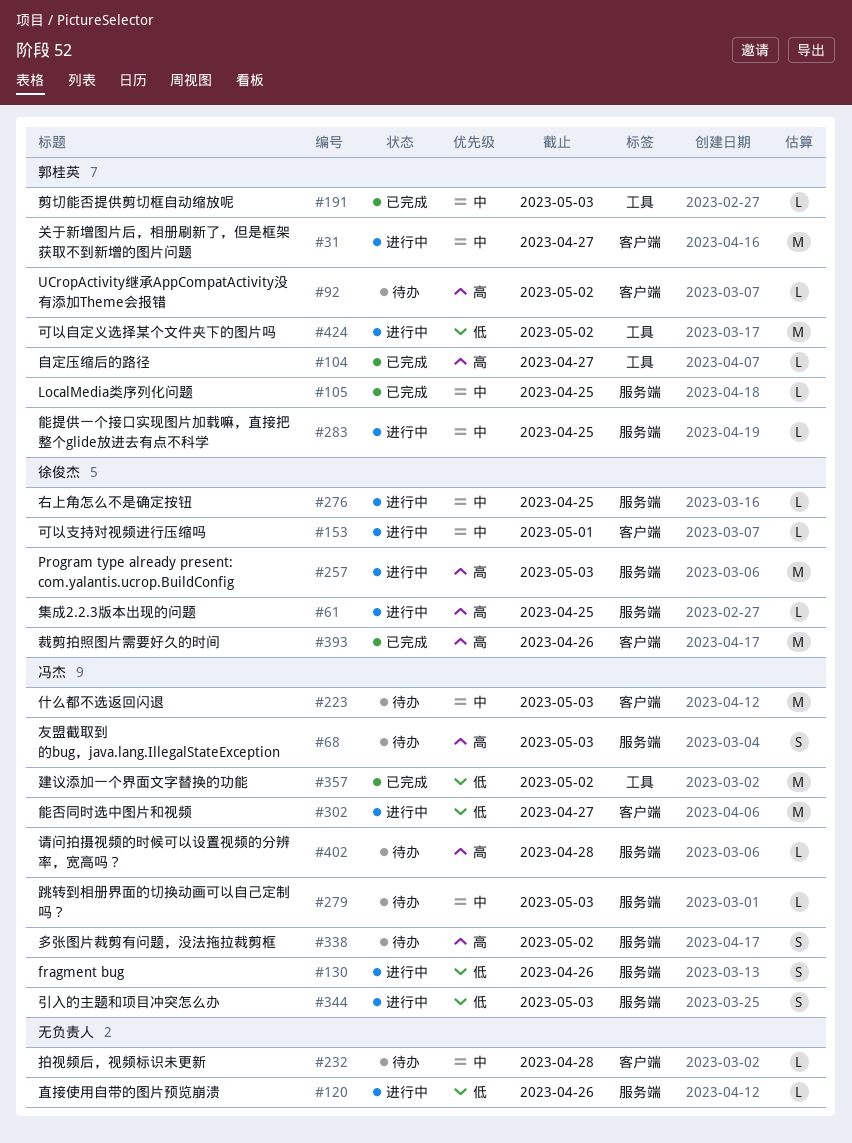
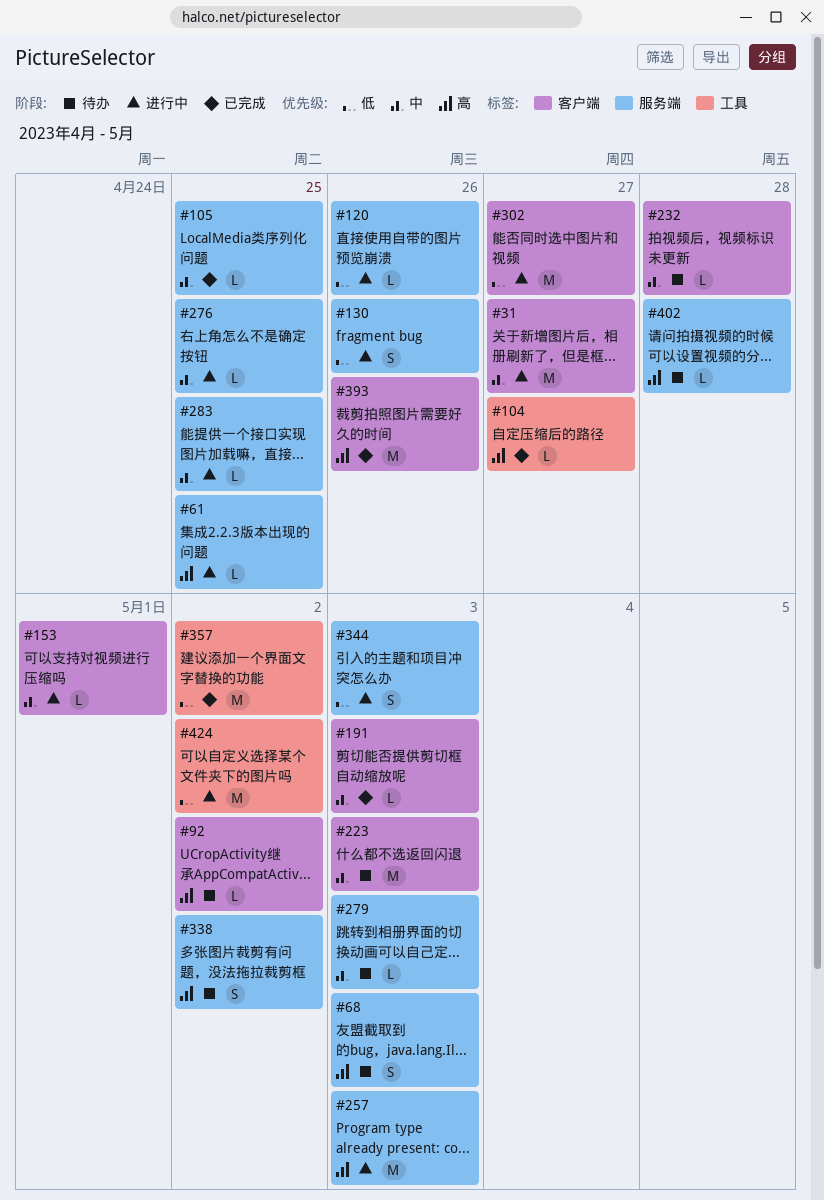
#191, label: 工具 -> 客户端

